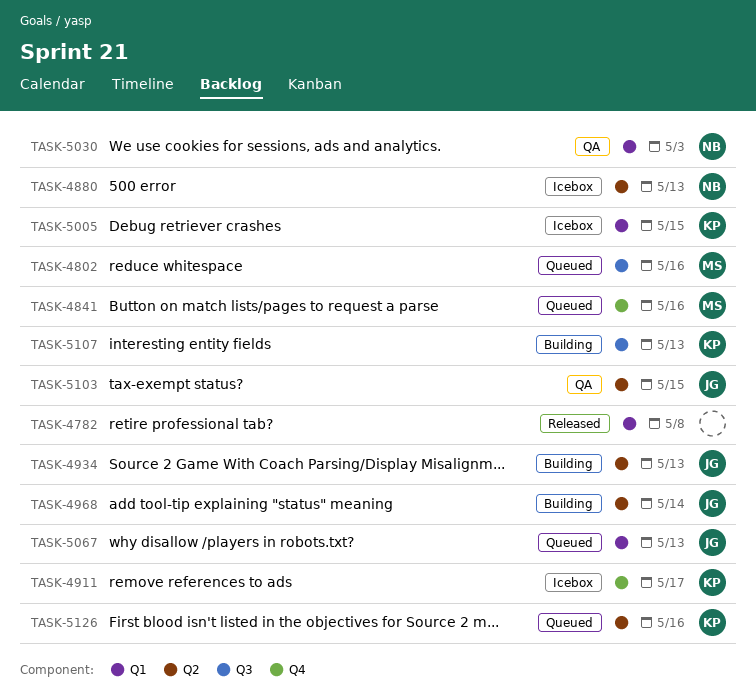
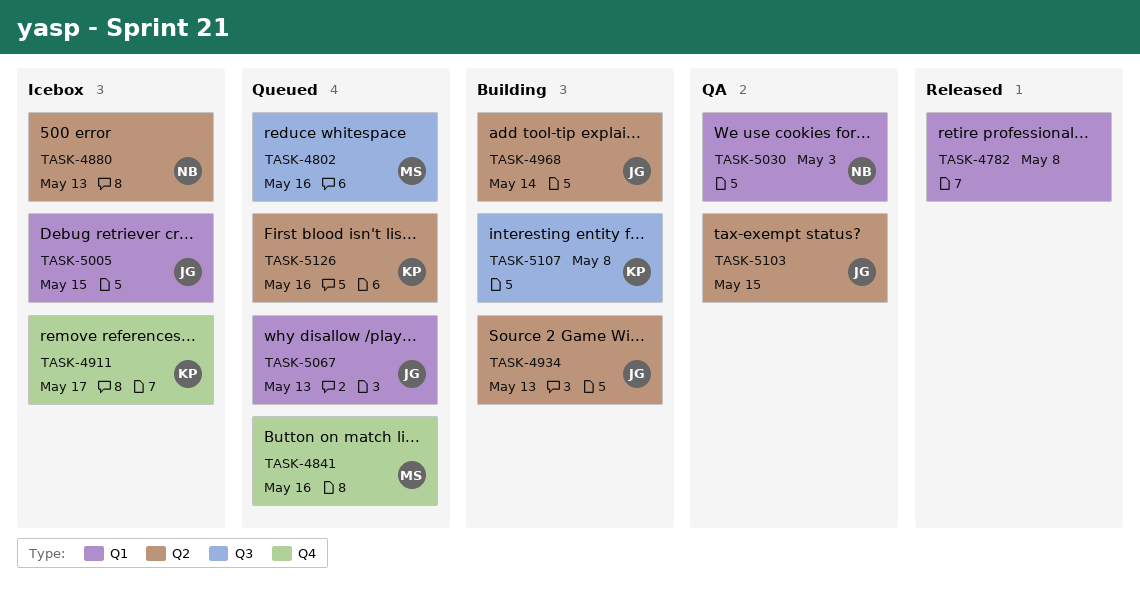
TASK-5005, owner: KP -> JG
TASK-5107, due: May 13 -> May 8

